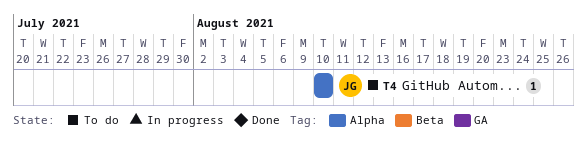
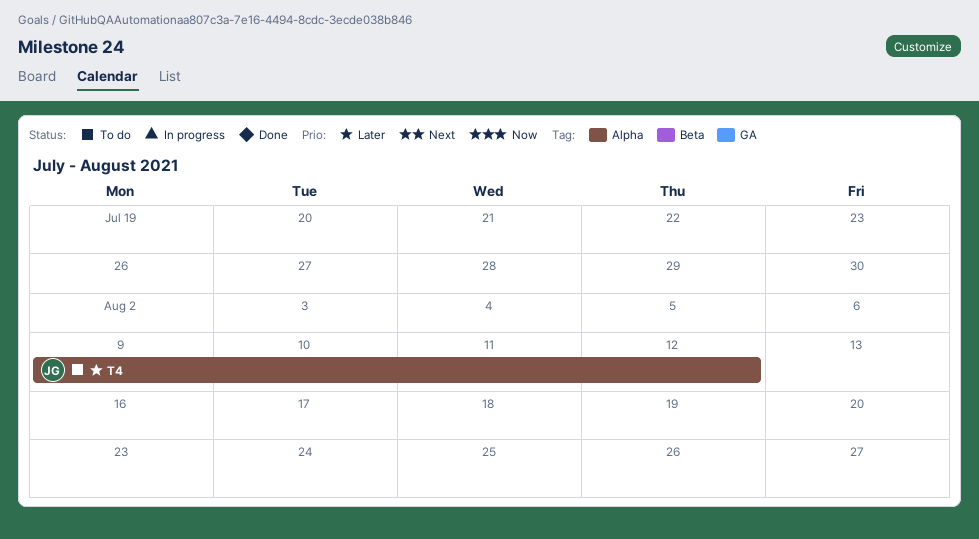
T4, start: Aug 10 -> Aug 9
T4, due: Aug 10 -> Aug 12

